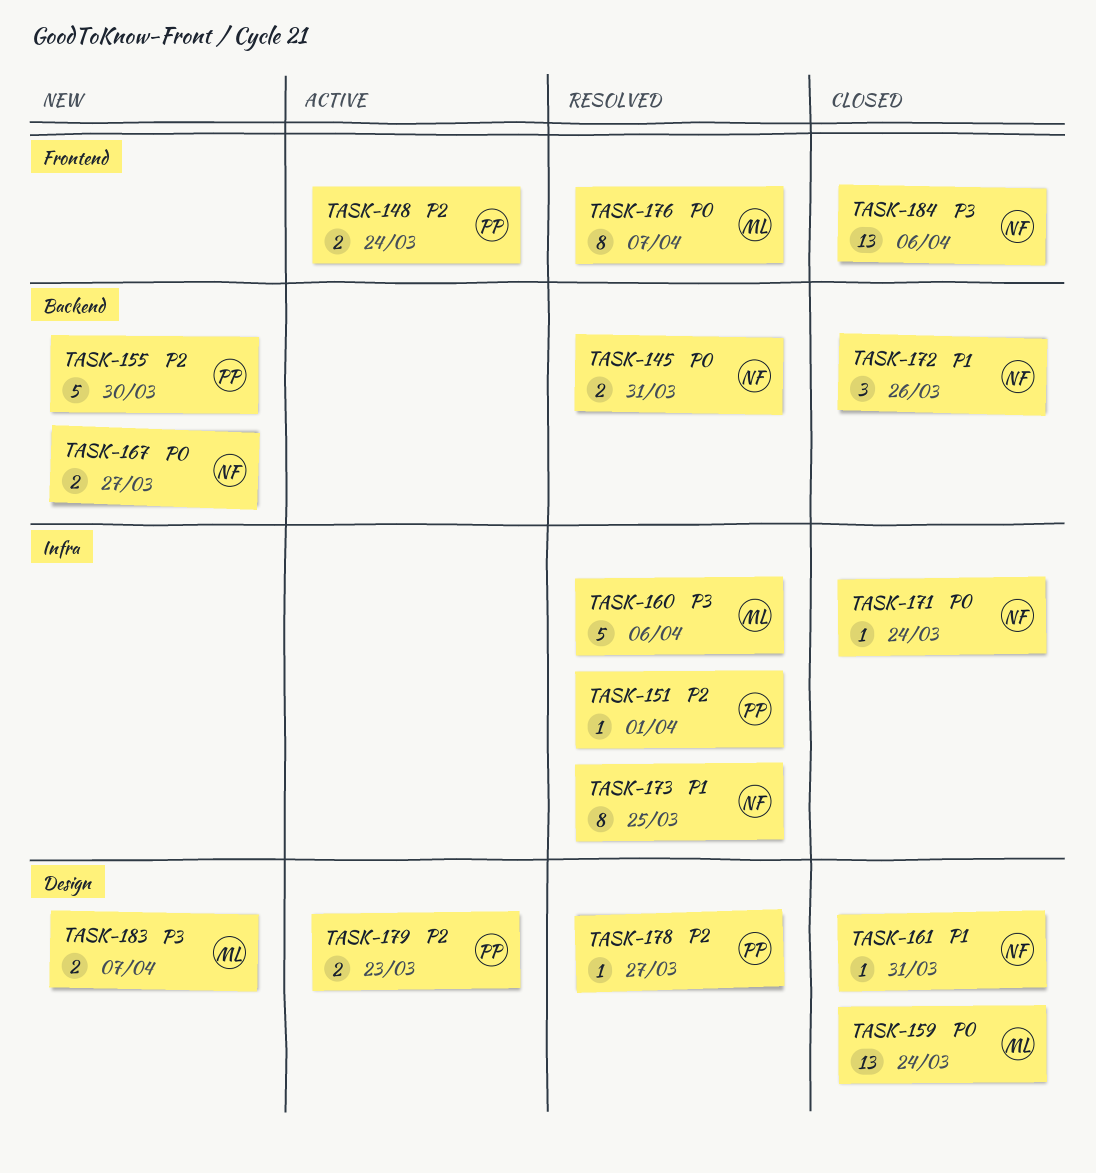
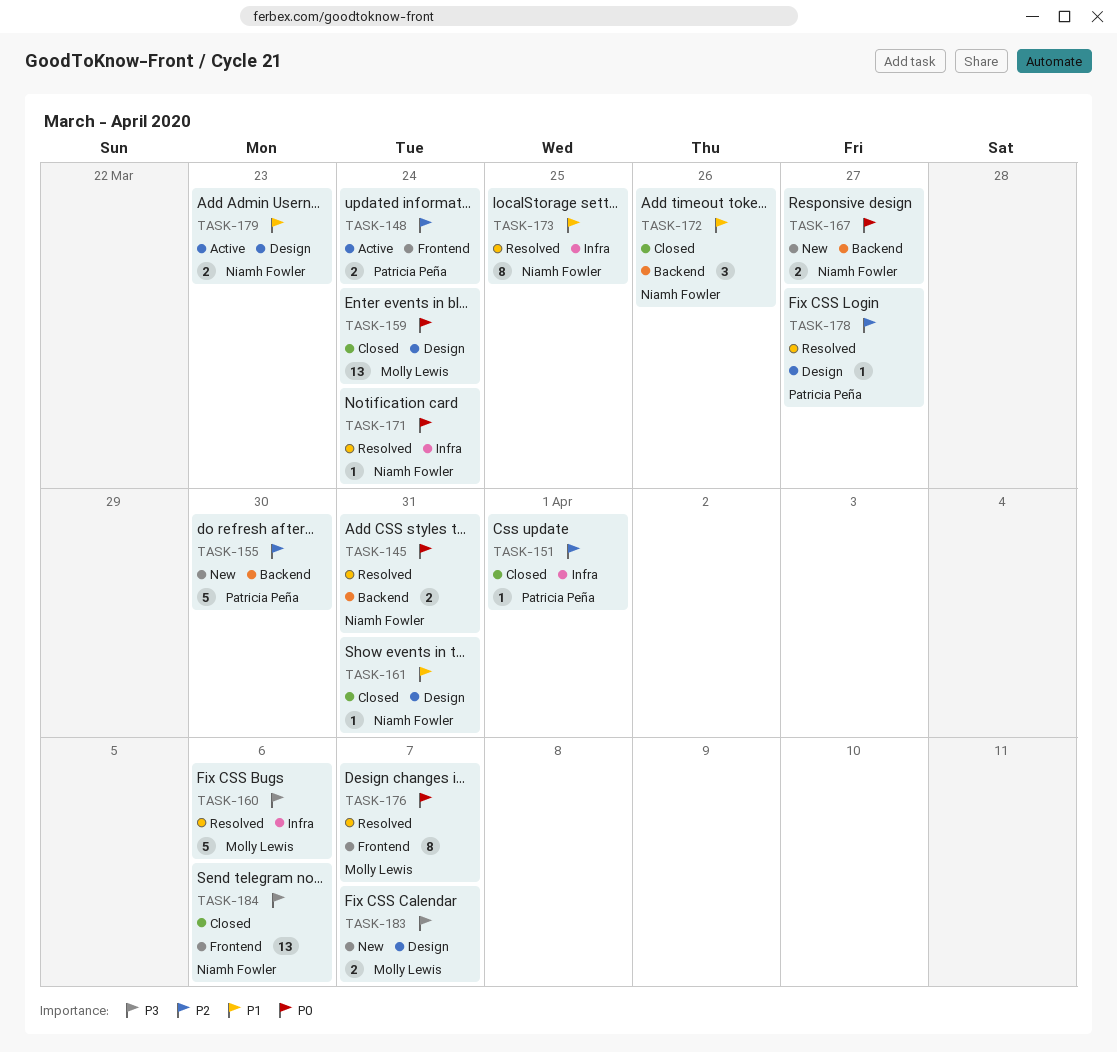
TASK-151, status: Resolved -> Closed
TASK-171, status: Closed -> Resolved
TASK-179, owner: Patricia Peña -> Niamh Fowler
TASK-179, priority: P2 -> P1

